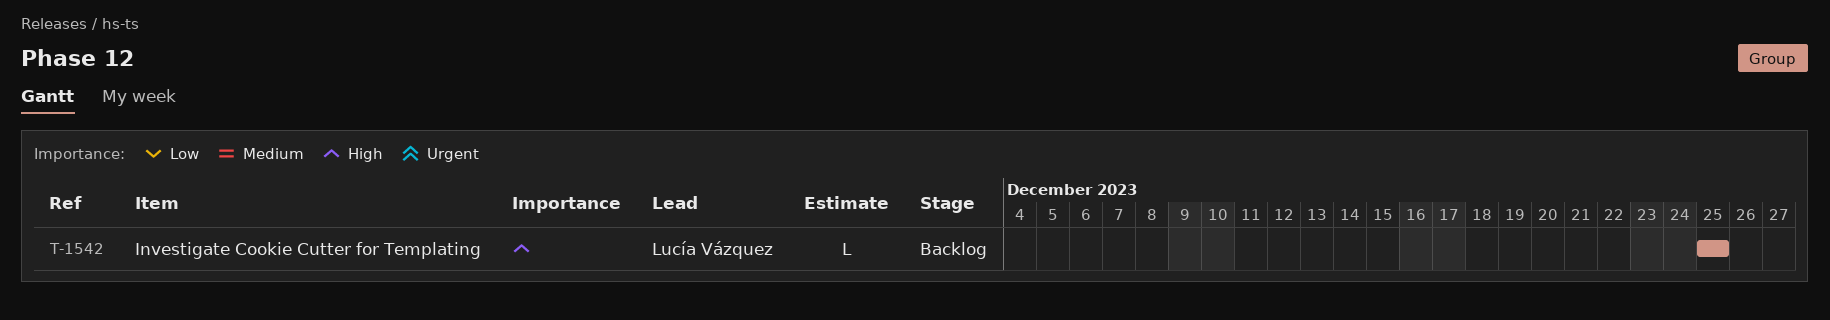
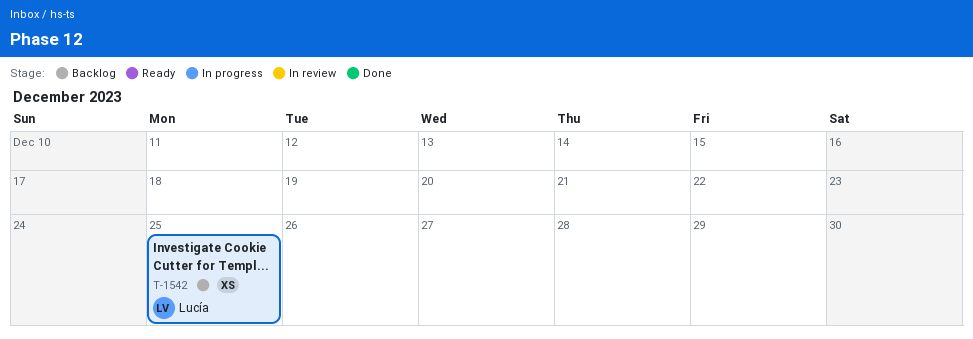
T-1542, estimate: L -> XS

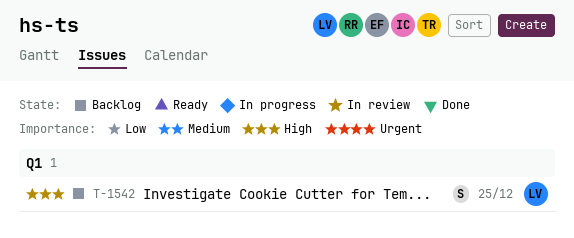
T-1542, estimate: XS -> S

